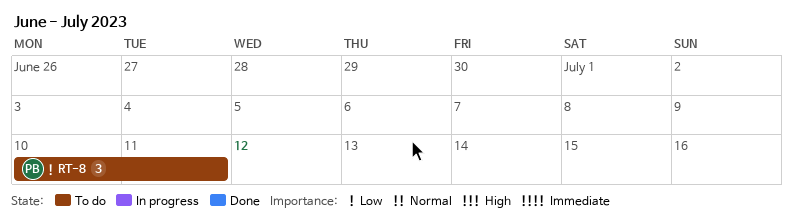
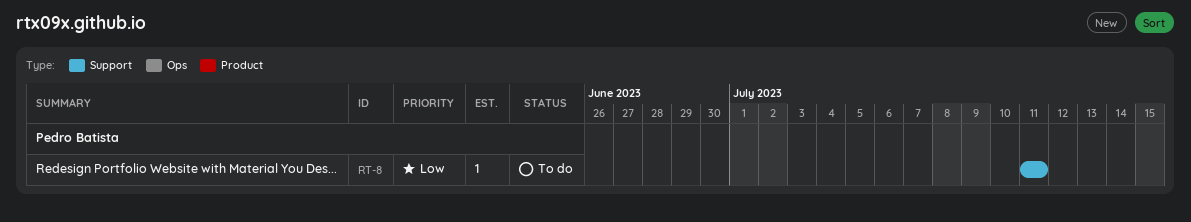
RT-8, estimate: 3 -> 1
RT-8, start: Jul 10 -> Jul 11

